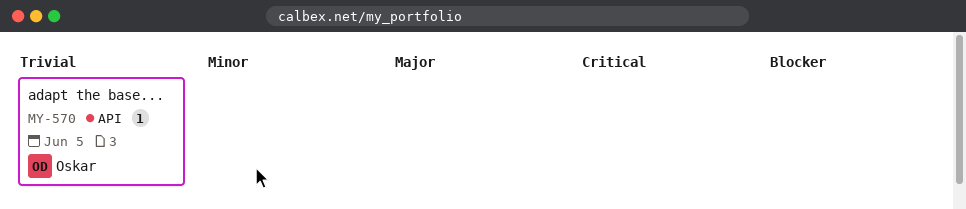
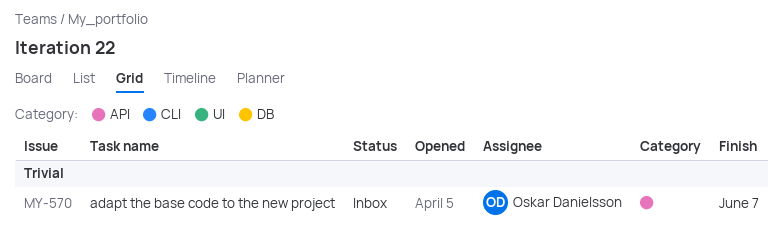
MY-570, due: Jun 5 -> Jun 7

